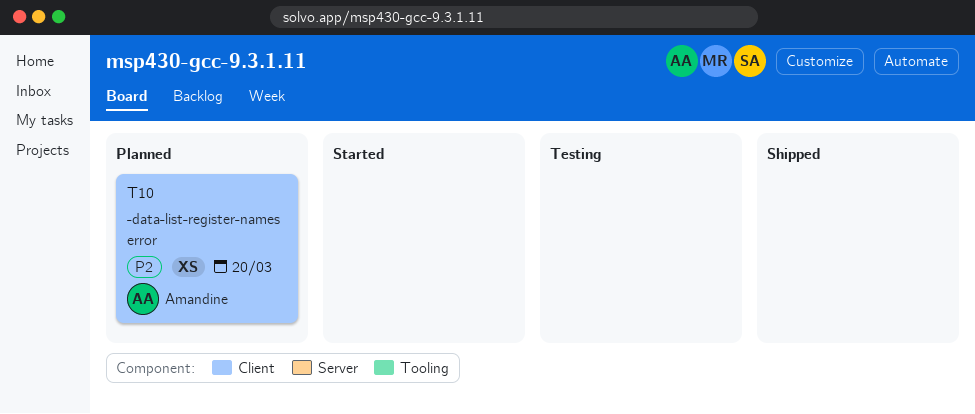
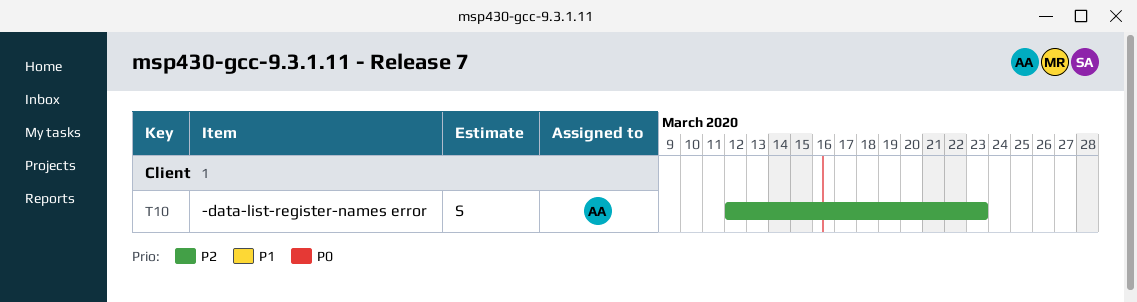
T10, estimate: XS -> S
T10, due: Mar 20 -> Mar 23

